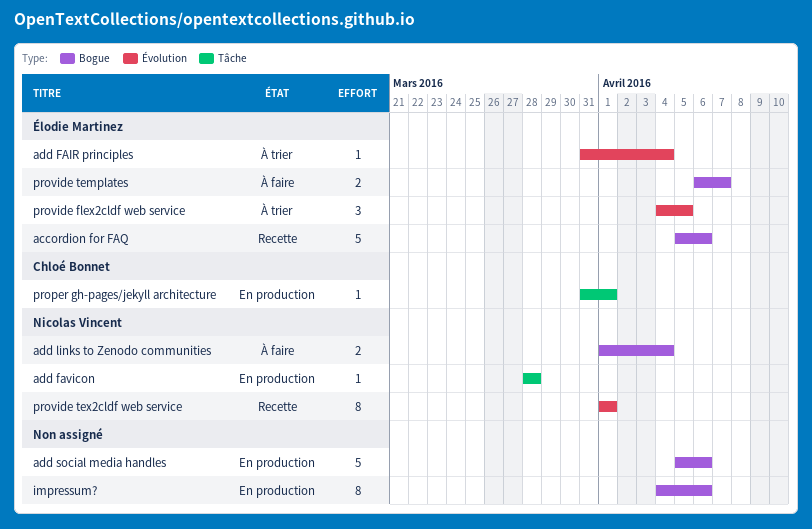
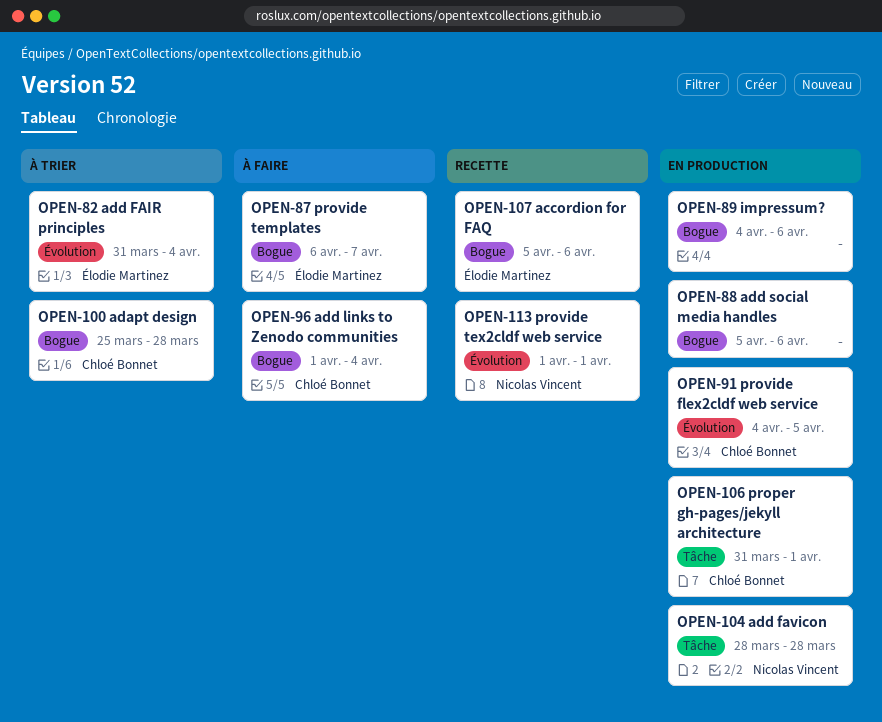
adapt design: none -> present
add links to Zenodo communities, owner: Nicolas Vincent -> Chloé Bonnet
provide flex2cldf web service, status: À trier -> En production
provide flex2cldf web service, owner: Élodie Martinez -> Chloé Bonnet

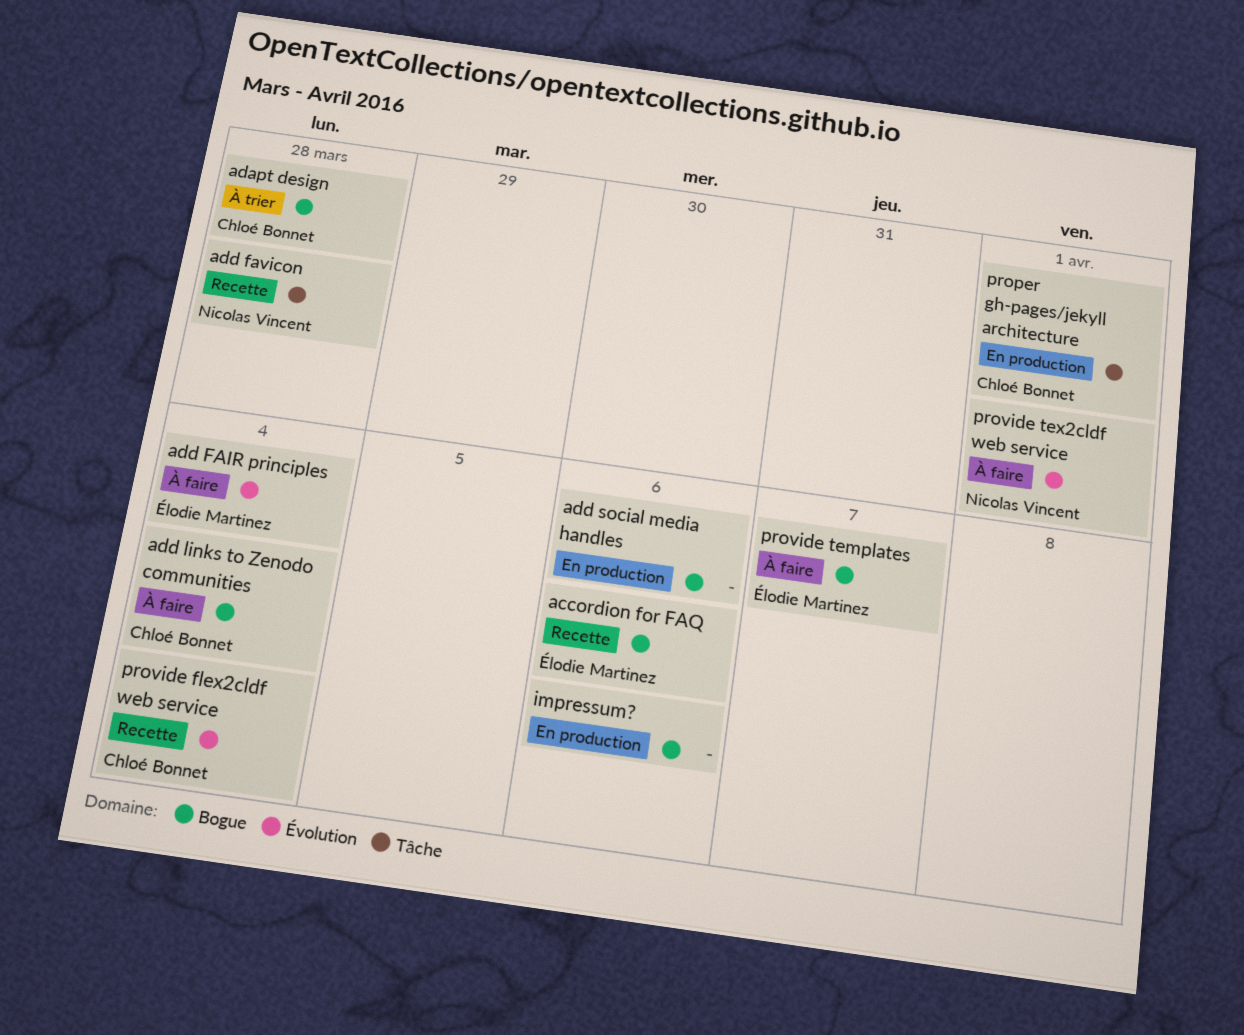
add FAIR principles, status: À trier -> À faire
add favicon, status: En production -> Recette
provide flex2cldf web service, status: En production -> Recette
provide flex2cldf web service, due: Apr 5 -> Apr 4
provide tex2cldf web service, status: Recette -> À faire

